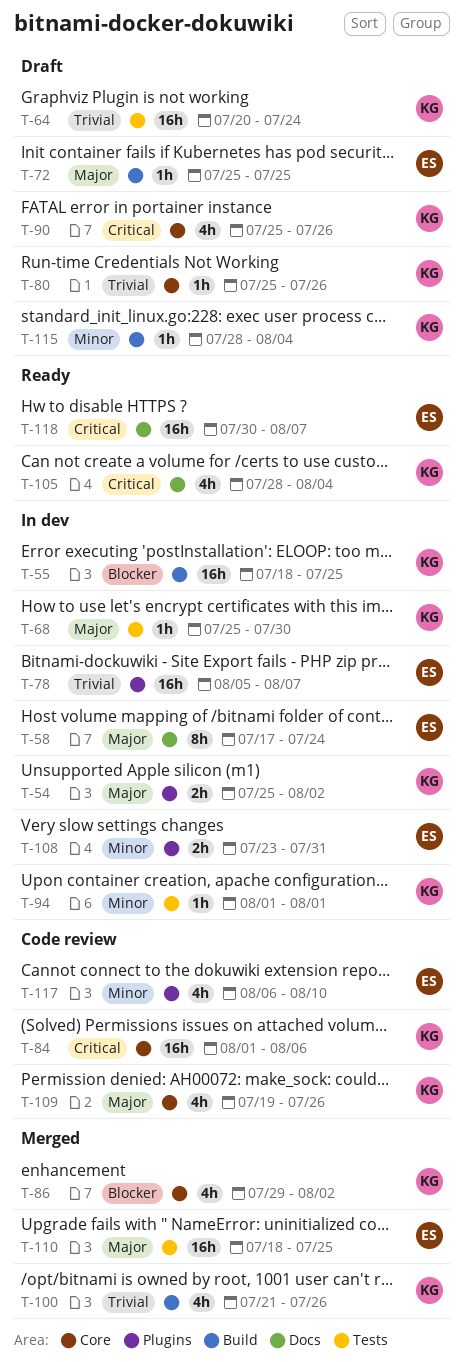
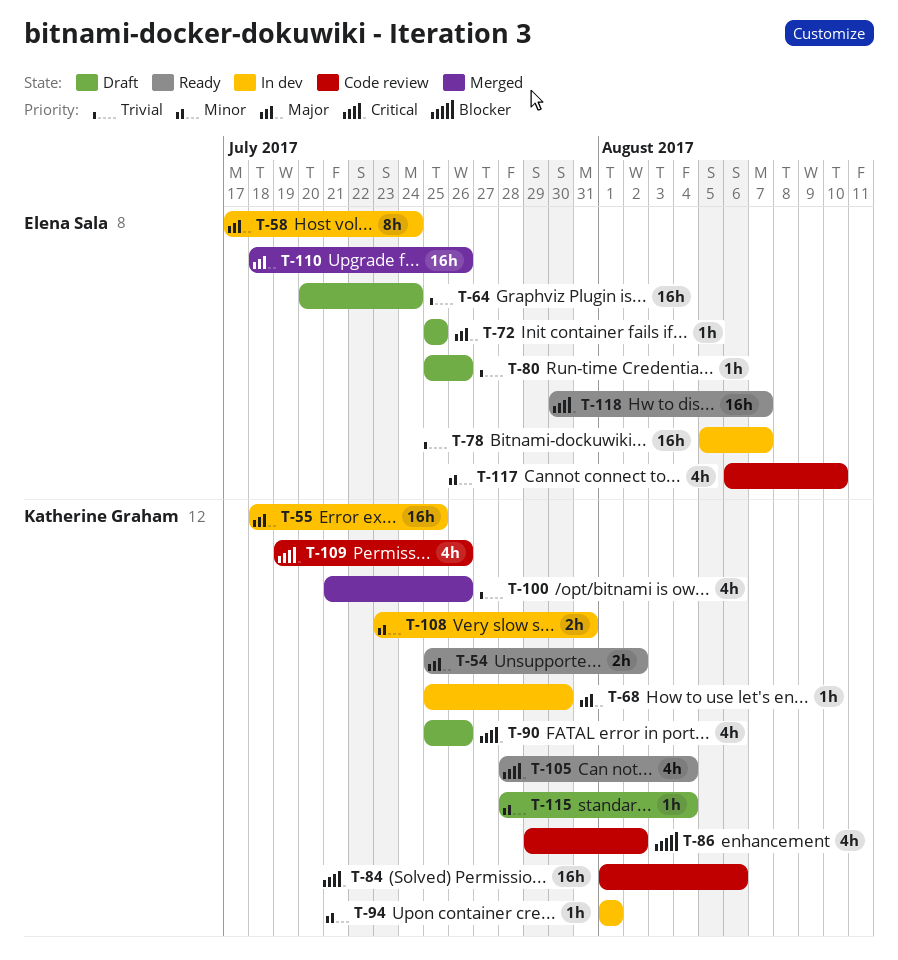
T-54, status: In dev -> Ready
T-55, priority: Blocker -> Major
T-64, owner: Katherine Graham -> Elena Sala
T-80, owner: Katherine Graham -> Elena Sala
T-86, status: Merged -> Code review
T-108, owner: Elena Sala -> Katherine Graham
T-109, priority: Major -> Critical
T-110, due: Jul 25 -> Jul 26

